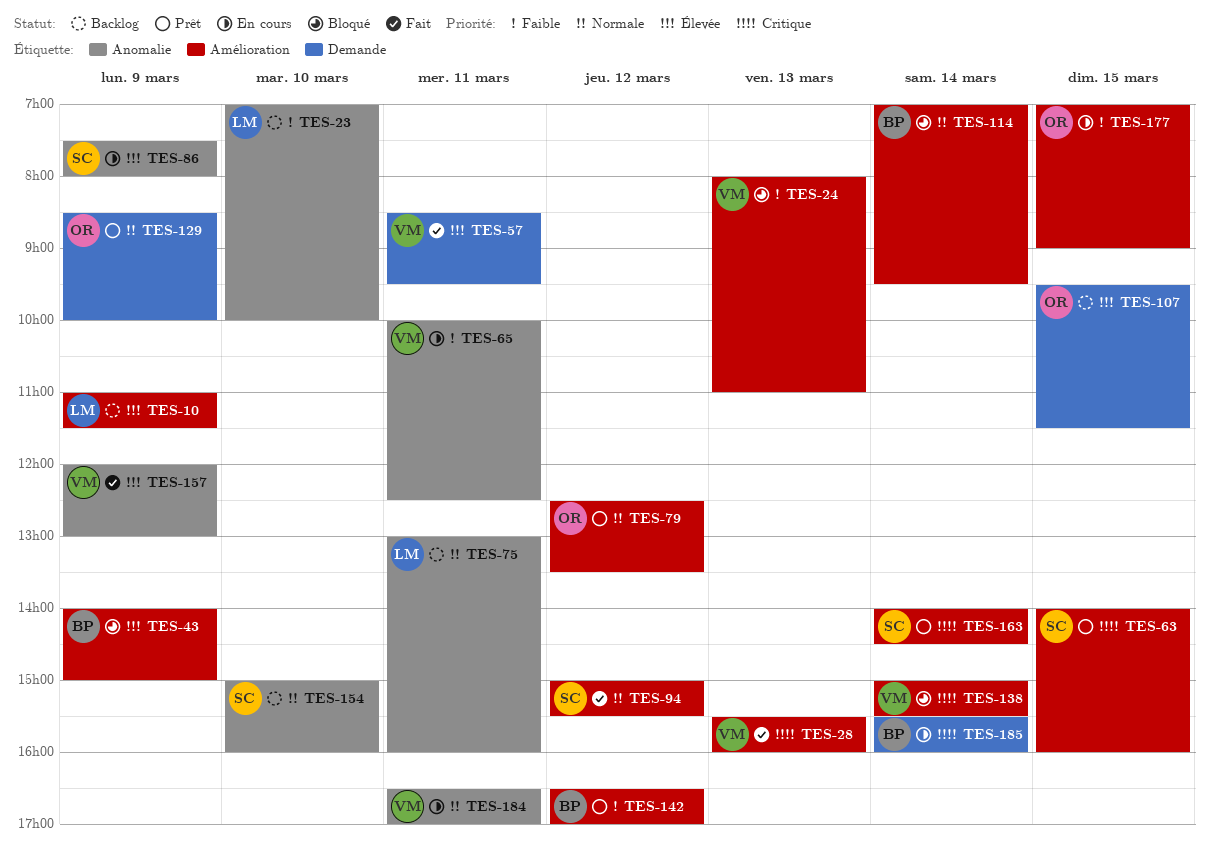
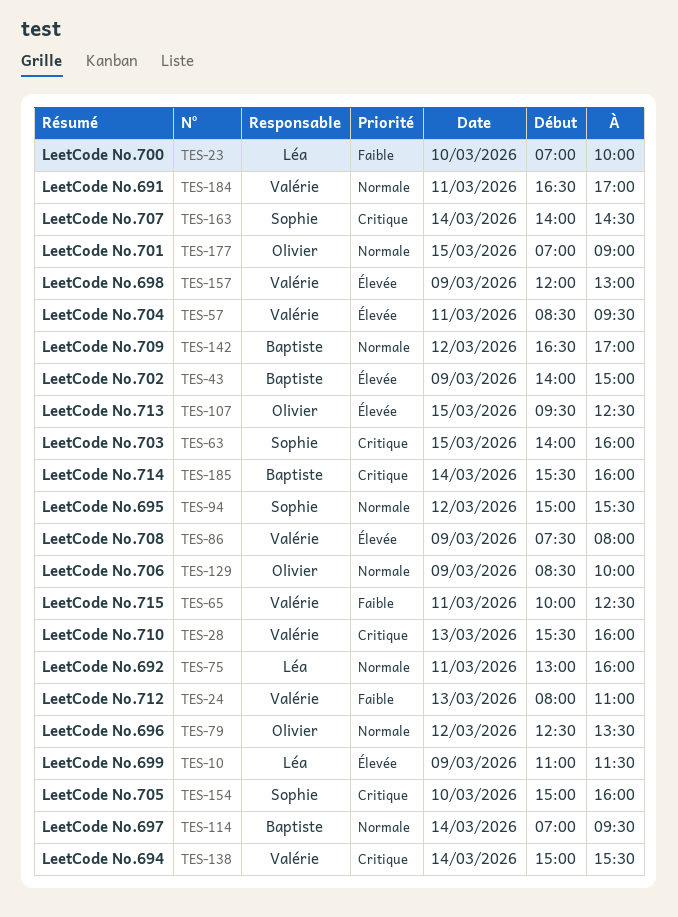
TES-86, owner: Sophie -> Valérie
TES-107, ends: 11:30 -> 12:30
TES-142, priority: Faible -> Normale
TES-154, priority: Normale -> Critique
TES-177, priority: Faible -> Normale

